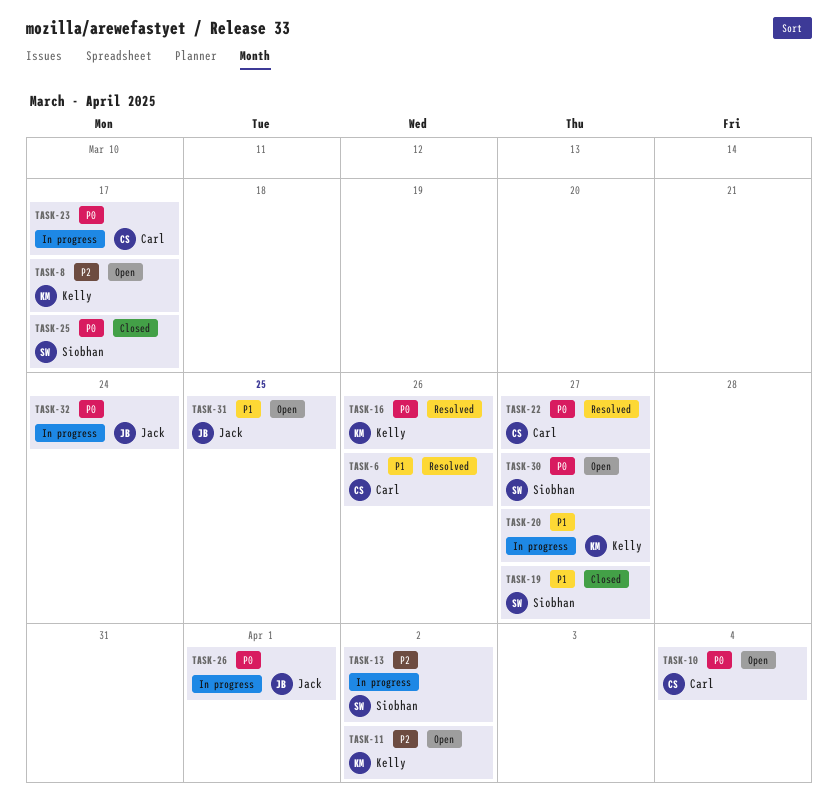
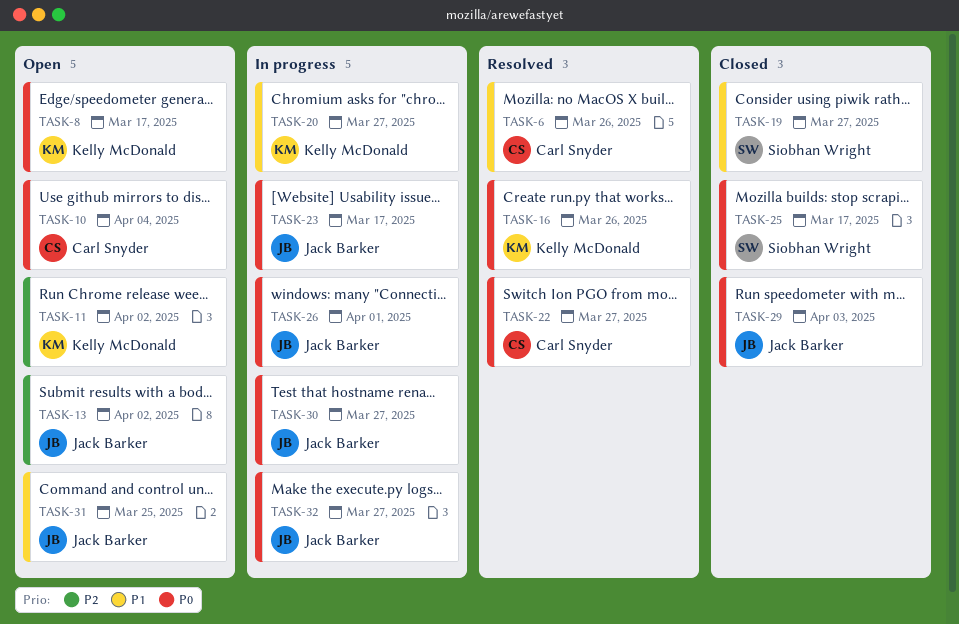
TASK-8, priority: P2 -> P0
TASK-13, status: In progress -> Open
TASK-13, owner: Siobhan Wright -> Jack Barker
TASK-23, owner: Carl Snyder -> Jack Barker
TASK-29: none -> present
TASK-30, status: Open -> In progress
TASK-30, owner: Siobhan Wright -> Jack Barker
TASK-32, due: Mar 24 -> Mar 27

